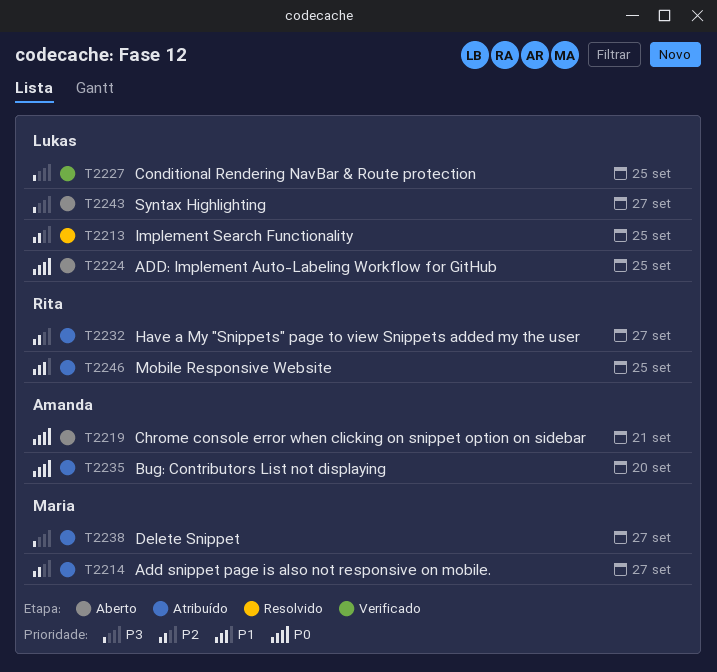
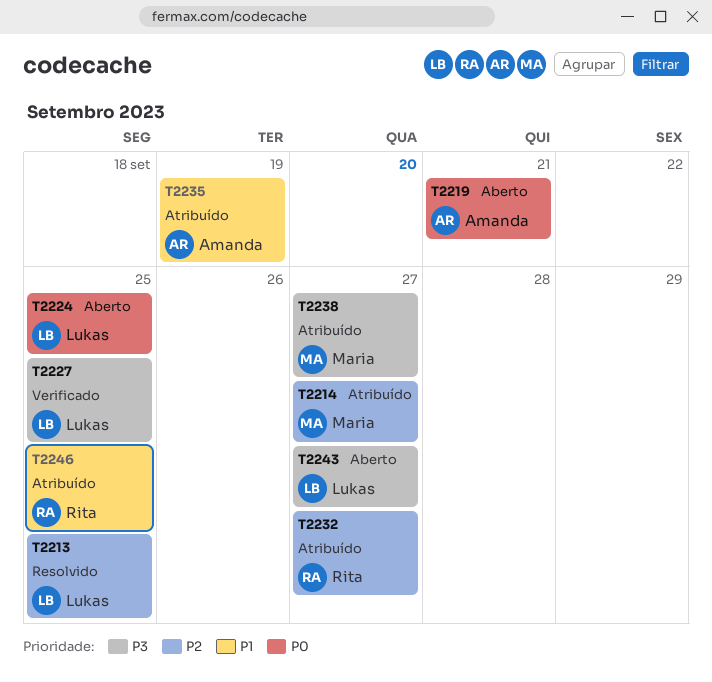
T2235, priority: P0 -> P1
T2235, due: Sep 20 -> Sep 19

